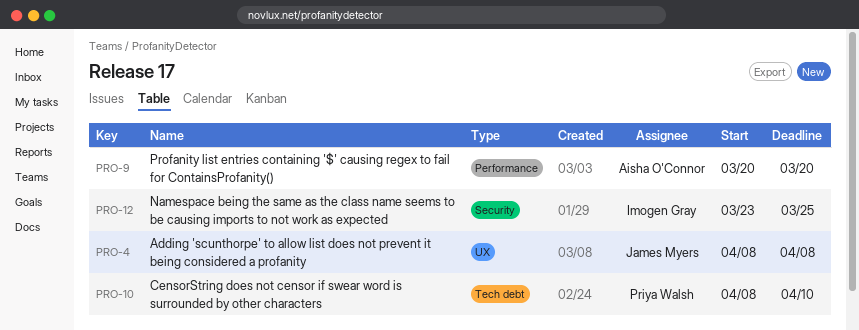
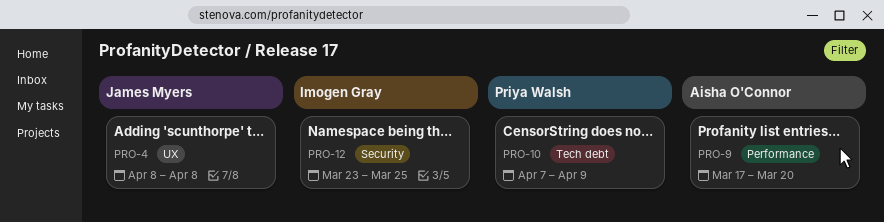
PRO-9, start: Mar 20 -> Mar 17
PRO-10, start: Apr 8 -> Apr 7
PRO-10, due: Apr 10 -> Apr 9

